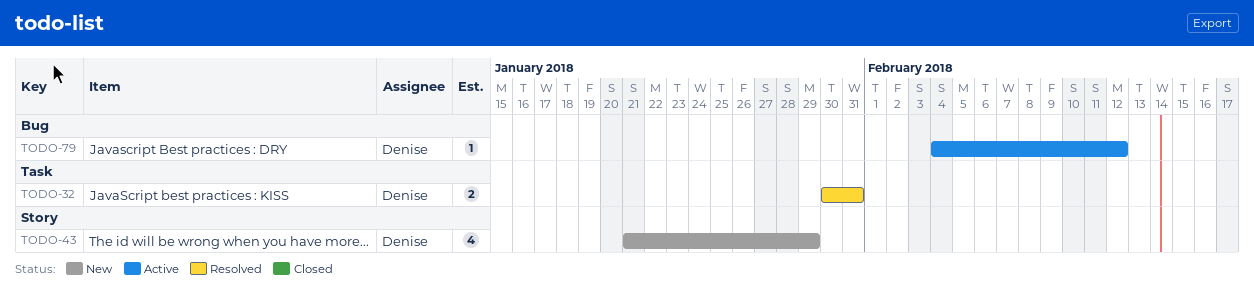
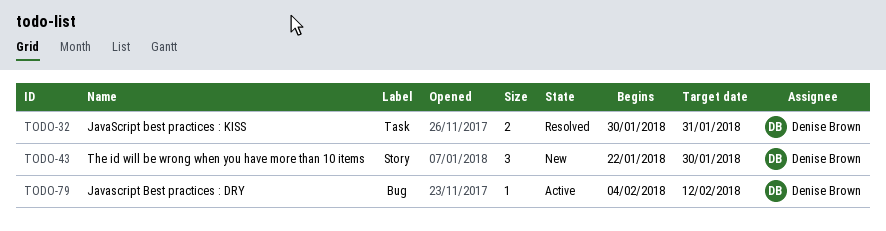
TODO-43, estimate: 4 -> 3
TODO-43, start: Jan 21 -> Jan 22
TODO-43, due: Jan 29 -> Jan 30

